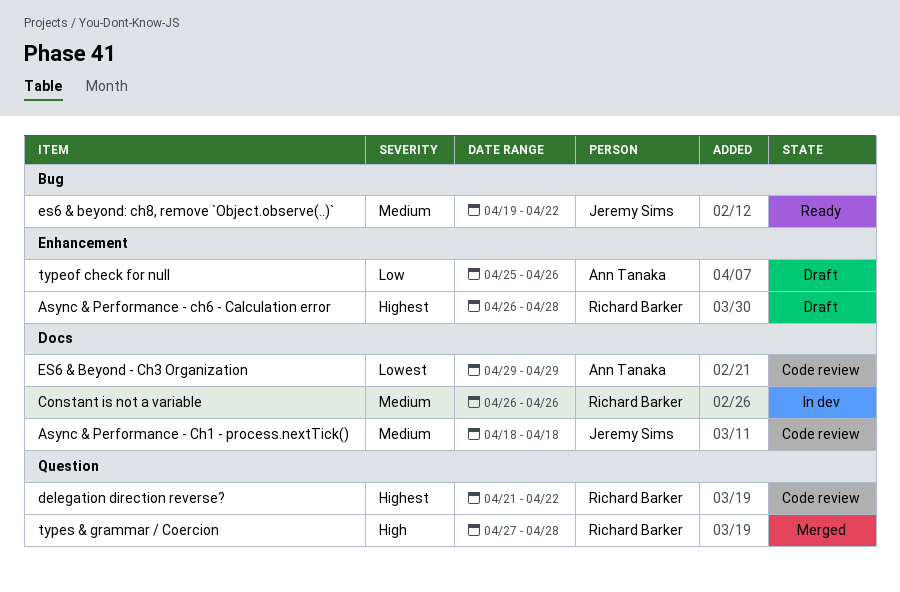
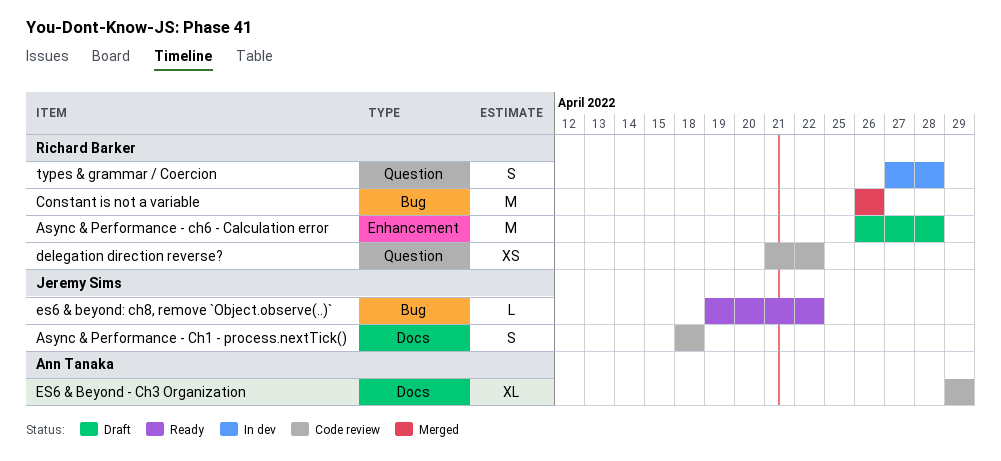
Constant is not a variable, status: In dev -> Merged
Constant is not a variable, label: Docs -> Bug
typeof check for null: present -> none
types & grammar / Coercion, status: Merged -> In dev

